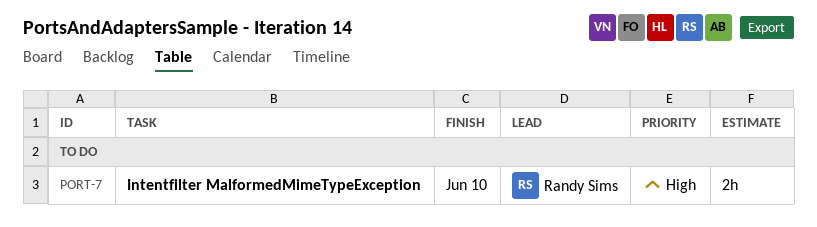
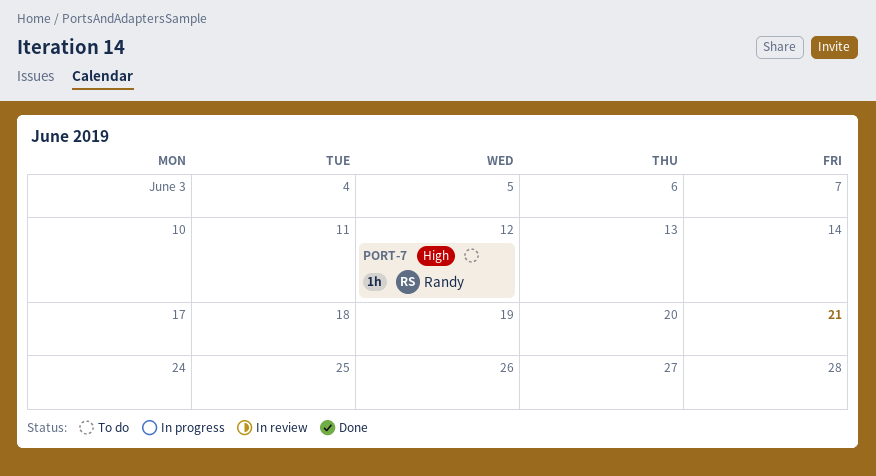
PORT-7, estimate: 2h -> 1h
PORT-7, due: Jun 10 -> Jun 12

